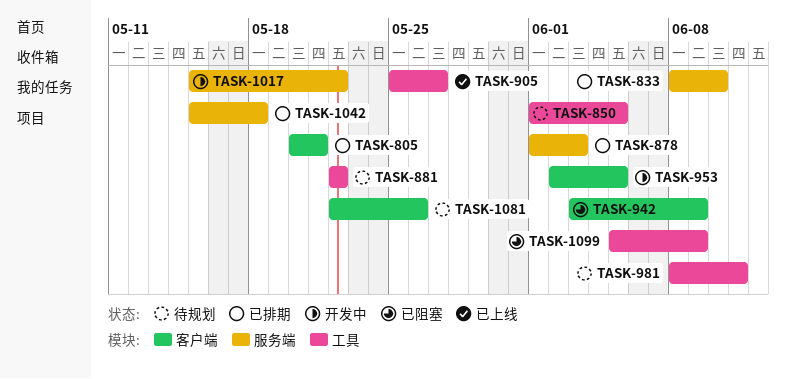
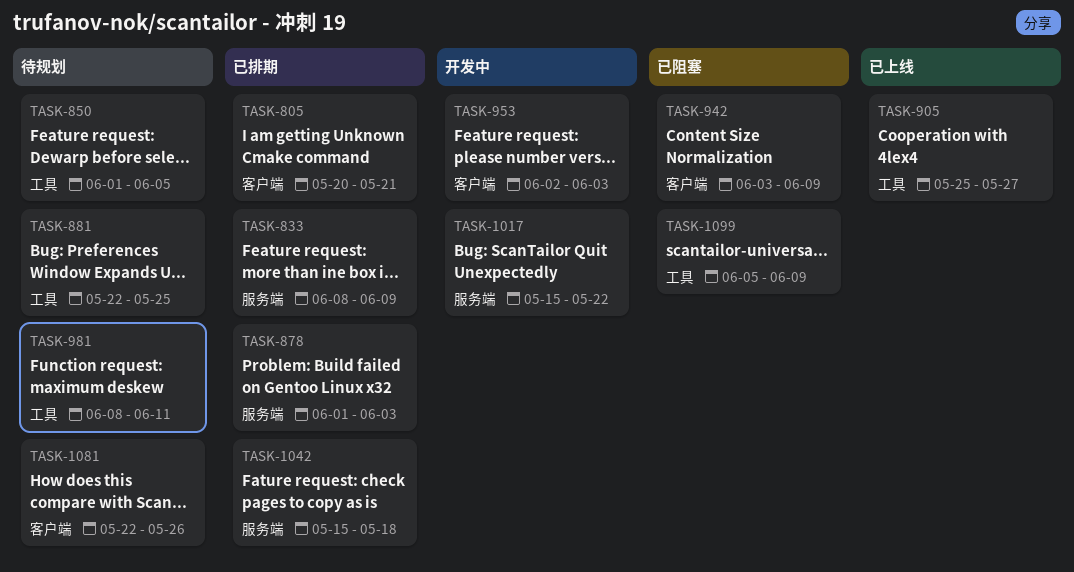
TASK-833, due: Jun 10 -> Jun 9
TASK-881, due: May 22 -> May 25
TASK-953, due: Jun 5 -> Jun 3

